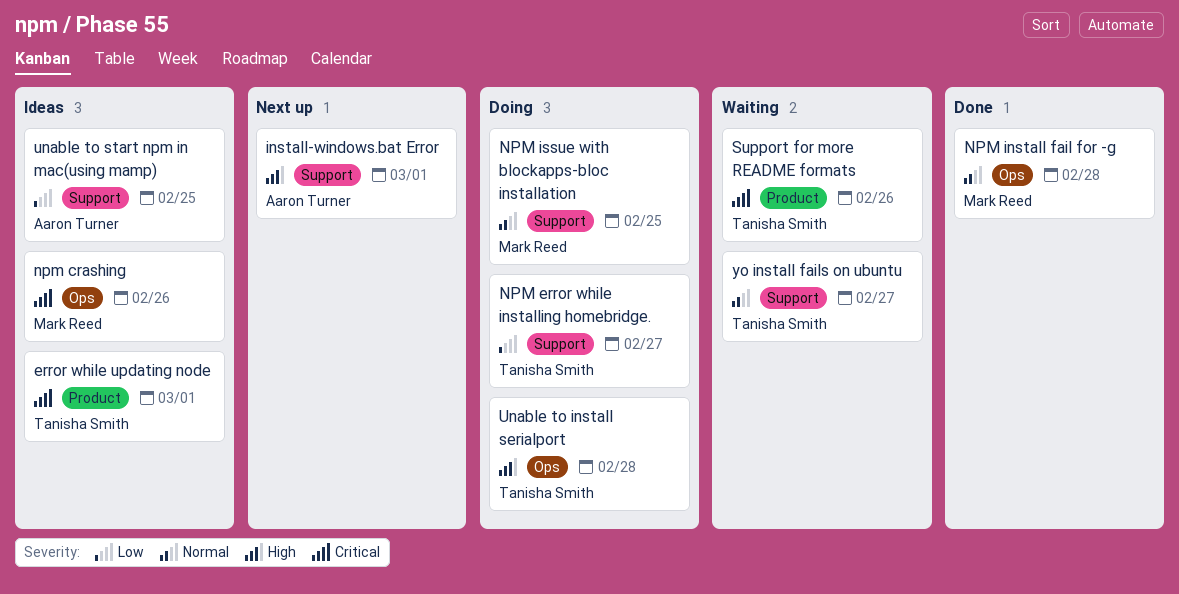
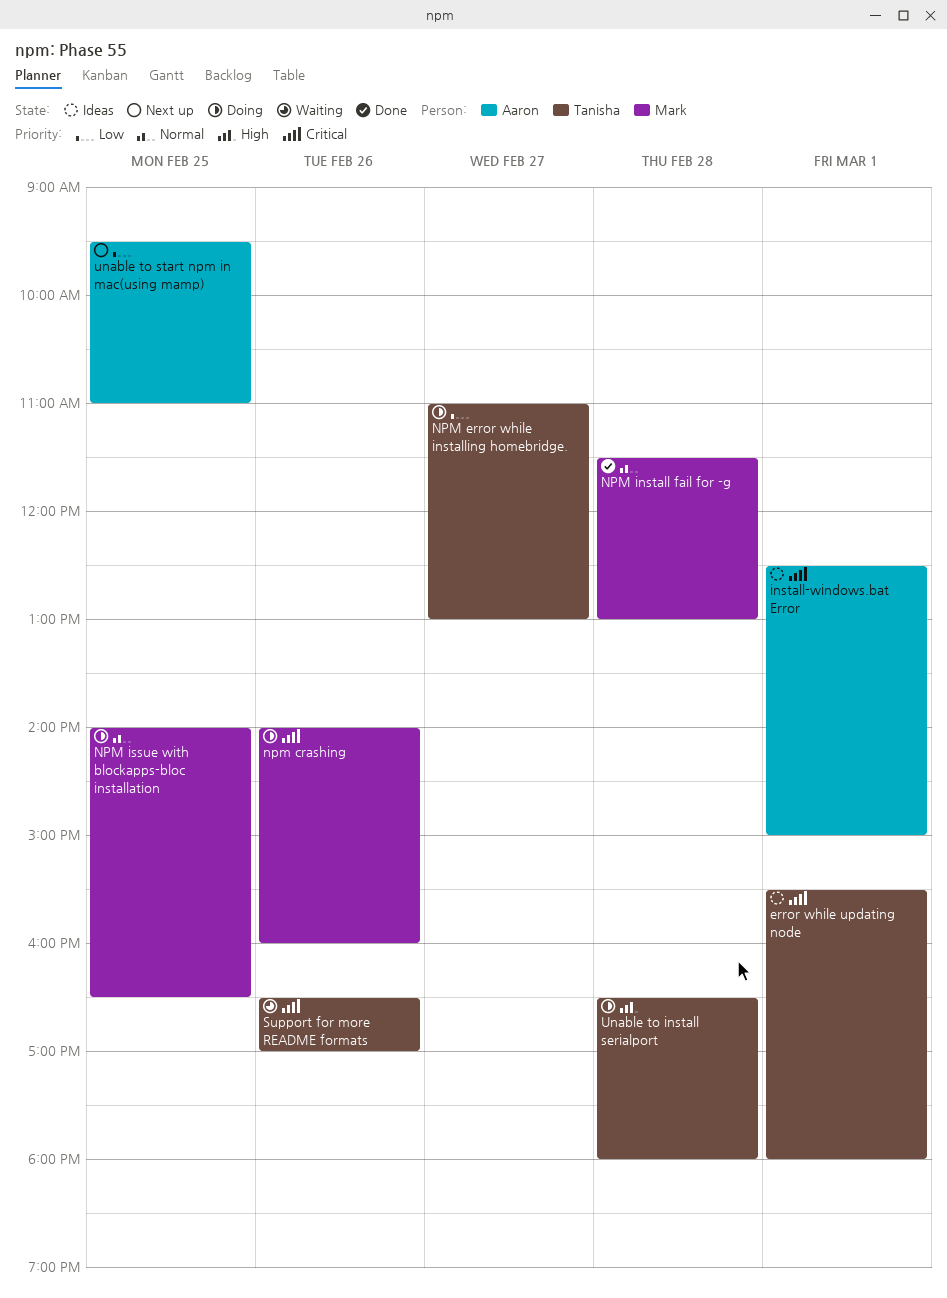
install-windows.bat Error, status: Next up -> Ideas
install-windows.bat Error, priority: High -> Critical
npm crashing, status: Ideas -> Doing
unable to start npm in mac(using mamp), status: Ideas -> Next up
yo install fails on ubuntu: present -> none

